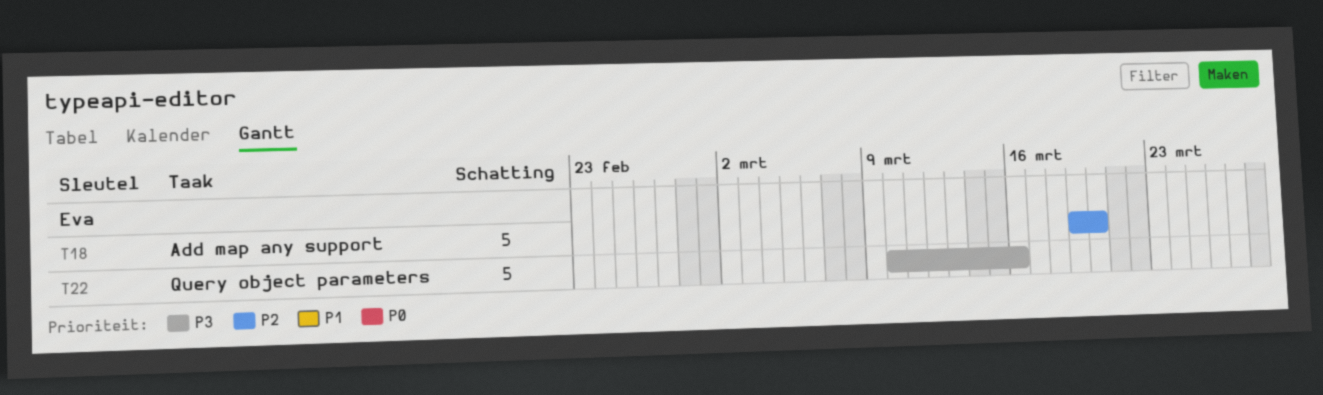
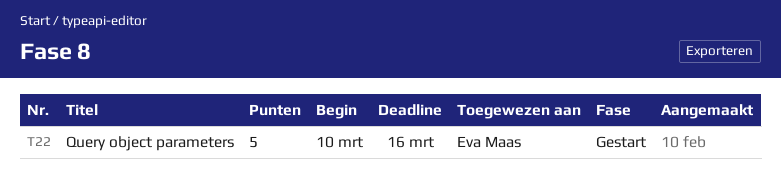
T18: present -> none

